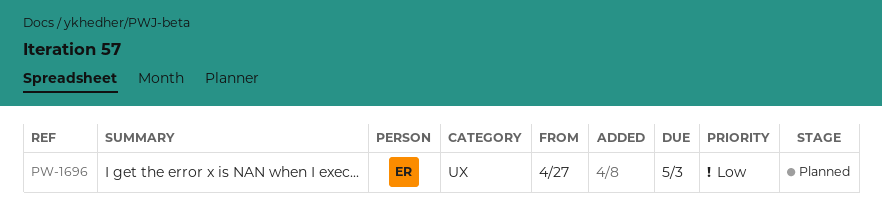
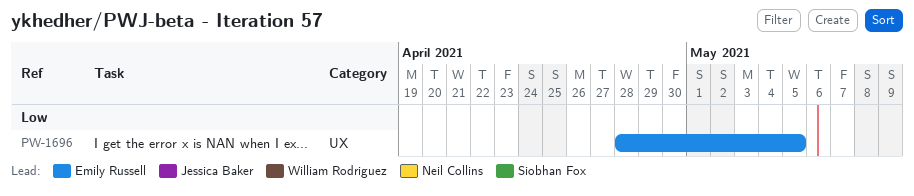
PW-1696, start: Apr 27 -> Apr 28
PW-1696, due: May 3 -> May 5

